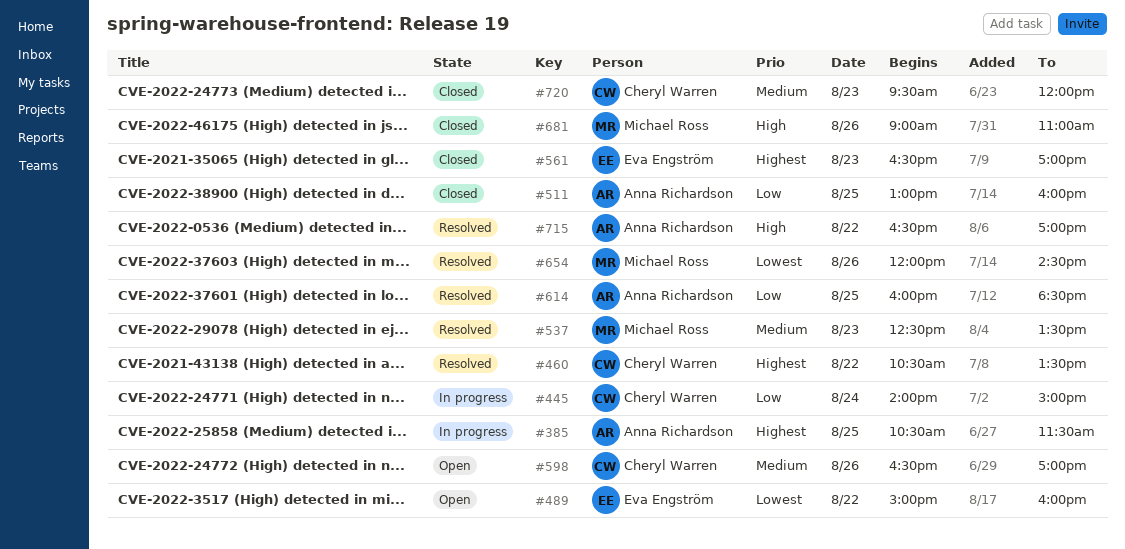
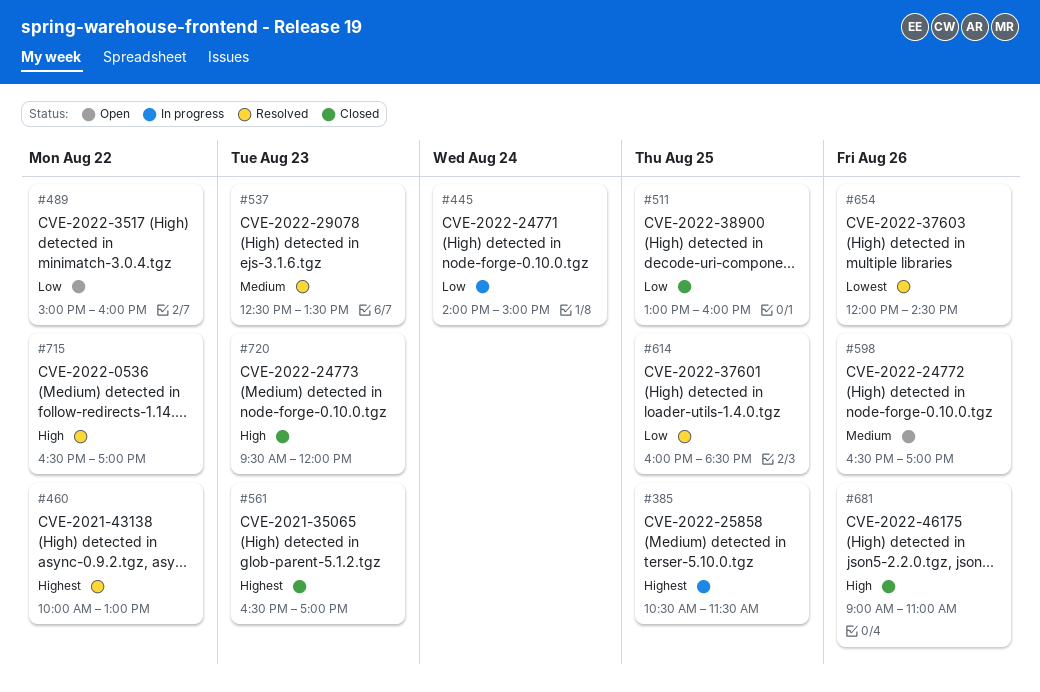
#460, begins: 10:30 -> 10:00
#460, ends: 13:30 -> 13:00
#489, priority: Lowest -> Low
#720, priority: Medium -> High

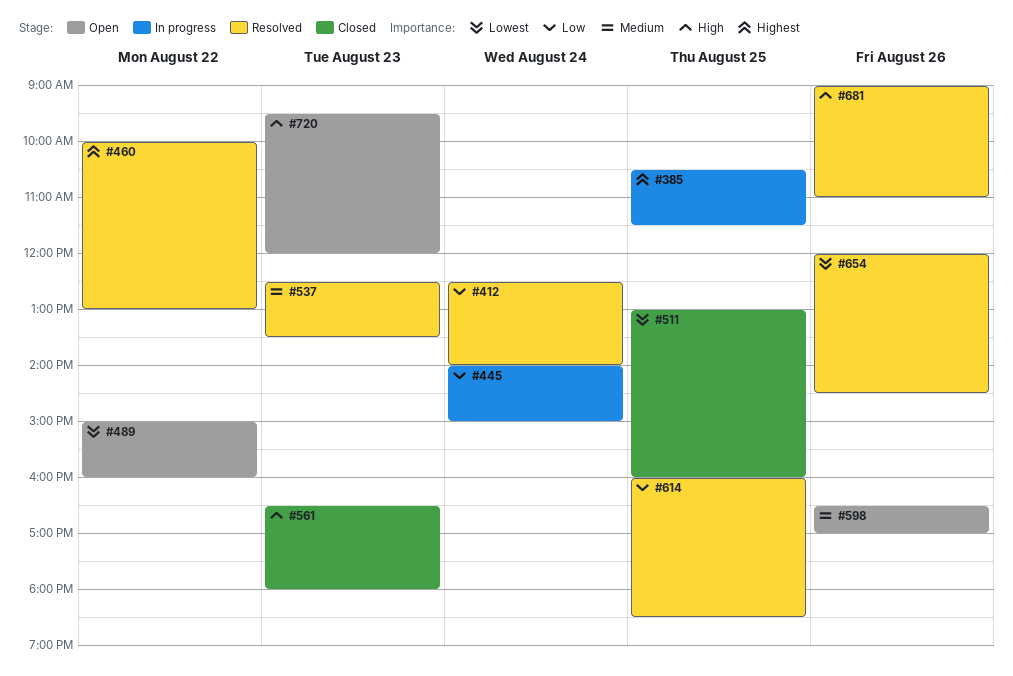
#412: none -> present
#489, priority: Low -> Lowest
#511, priority: Low -> Lowest
#561, priority: Highest -> High
#561, ends: 17:00 -> 18:00
#681, status: Closed -> Resolved
#715: present -> none
#720, status: Closed -> Open

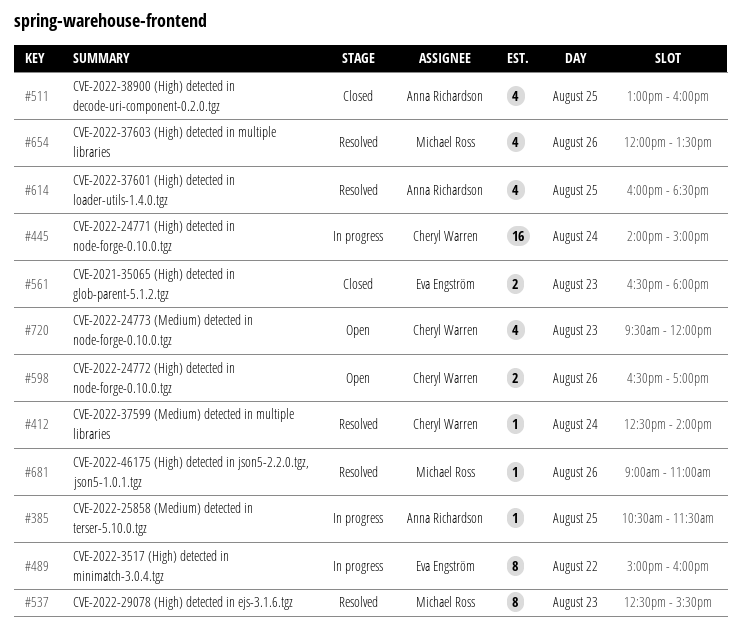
#460: present -> none
#489, status: Open -> In progress
#537, ends: 13:30 -> 15:30
#654, ends: 14:30 -> 13:30

